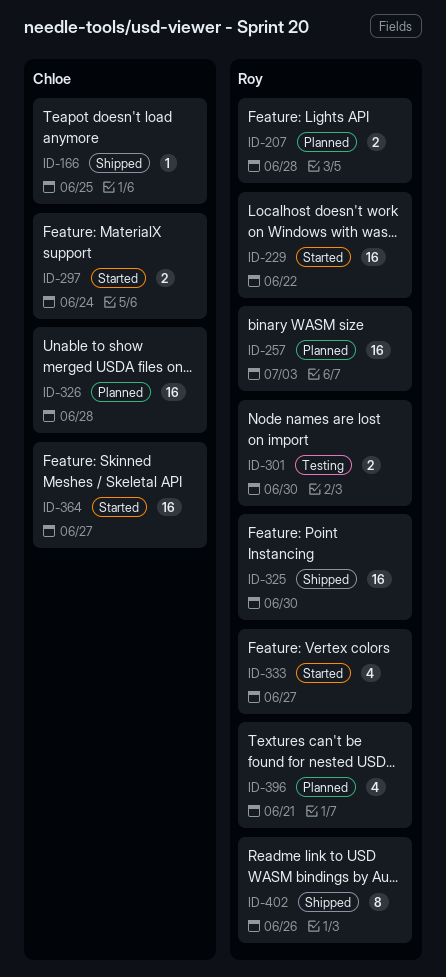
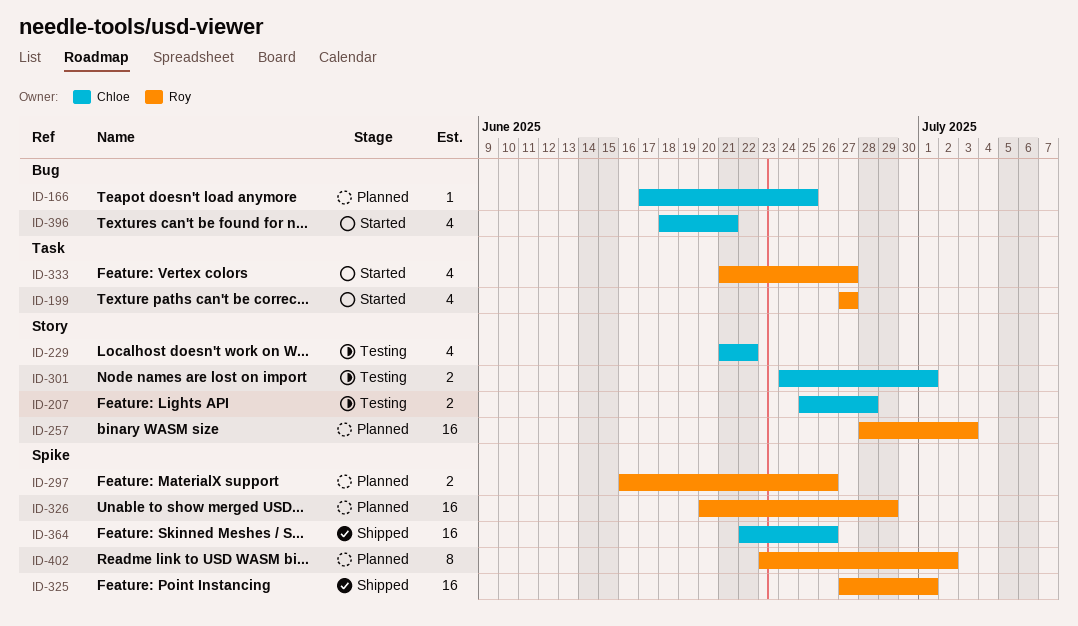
ID-166, status: Shipped -> Planned
ID-199: none -> present
ID-207, status: Planned -> Testing
ID-207, owner: Roy -> Chloe
ID-229, status: Started -> Testing
ID-229, owner: Roy -> Chloe
ID-229, estimate: 16 -> 4
ID-297, status: Started -> Planned
ID-297, owner: Chloe -> Roy
ID-297, due: Jun 24 -> Jun 26
ID-301, owner: Roy -> Chloe
ID-301, due: Jun 30 -> Jul 1
ID-325, due: Jun 30 -> Jul 1
ID-326, owner: Chloe -> Roy
ID-326, due: Jun 28 -> Jun 29
ID-364, status: Started -> Shipped
ID-364, due: Jun 27 -> Jun 26
ID-396, status: Planned -> Started
ID-396, owner: Roy -> Chloe
ID-402, status: Shipped -> Planned
ID-402, due: Jun 26 -> Jul 2

